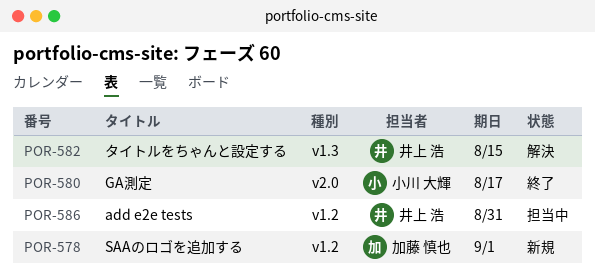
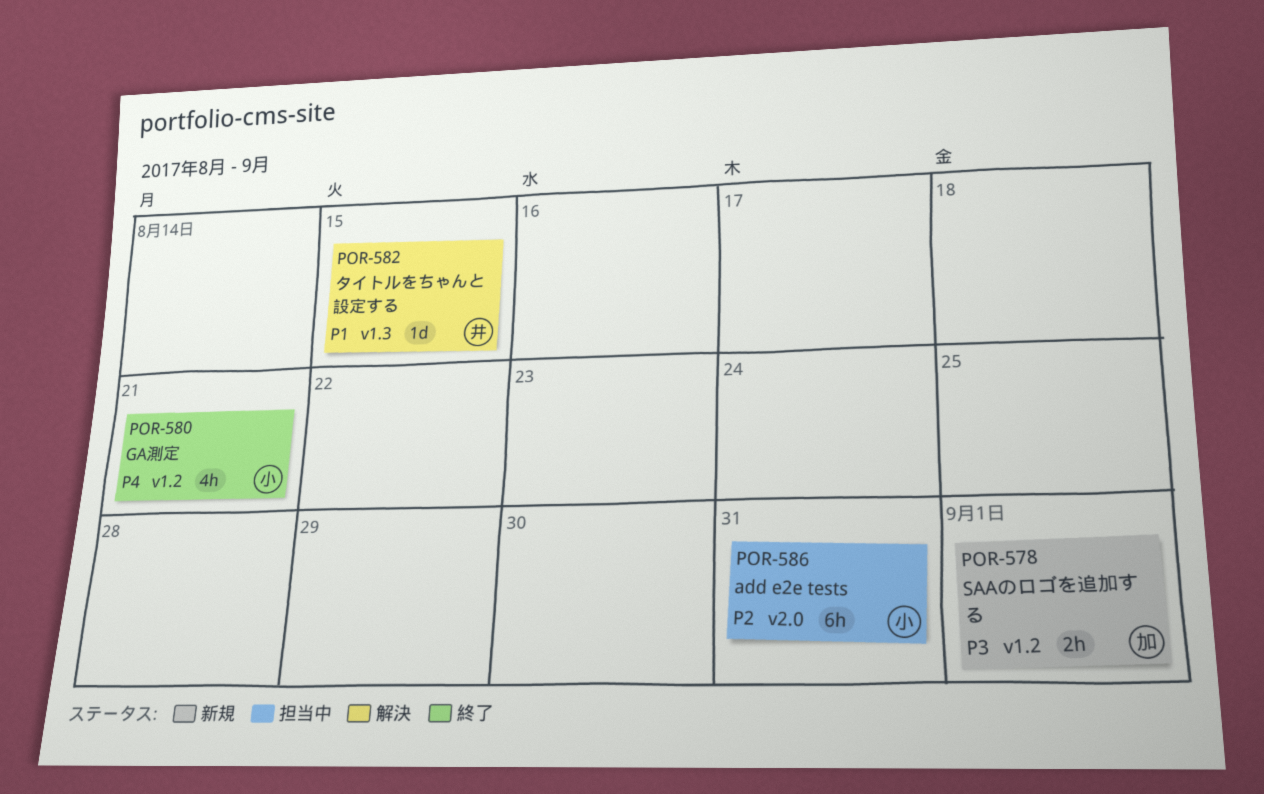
POR-580, label: v2.0 -> v1.2
POR-580, due: Aug 17 -> Aug 21
POR-586, owner: 井上 浩 -> 小川 大輝
POR-586, label: v1.2 -> v2.0

